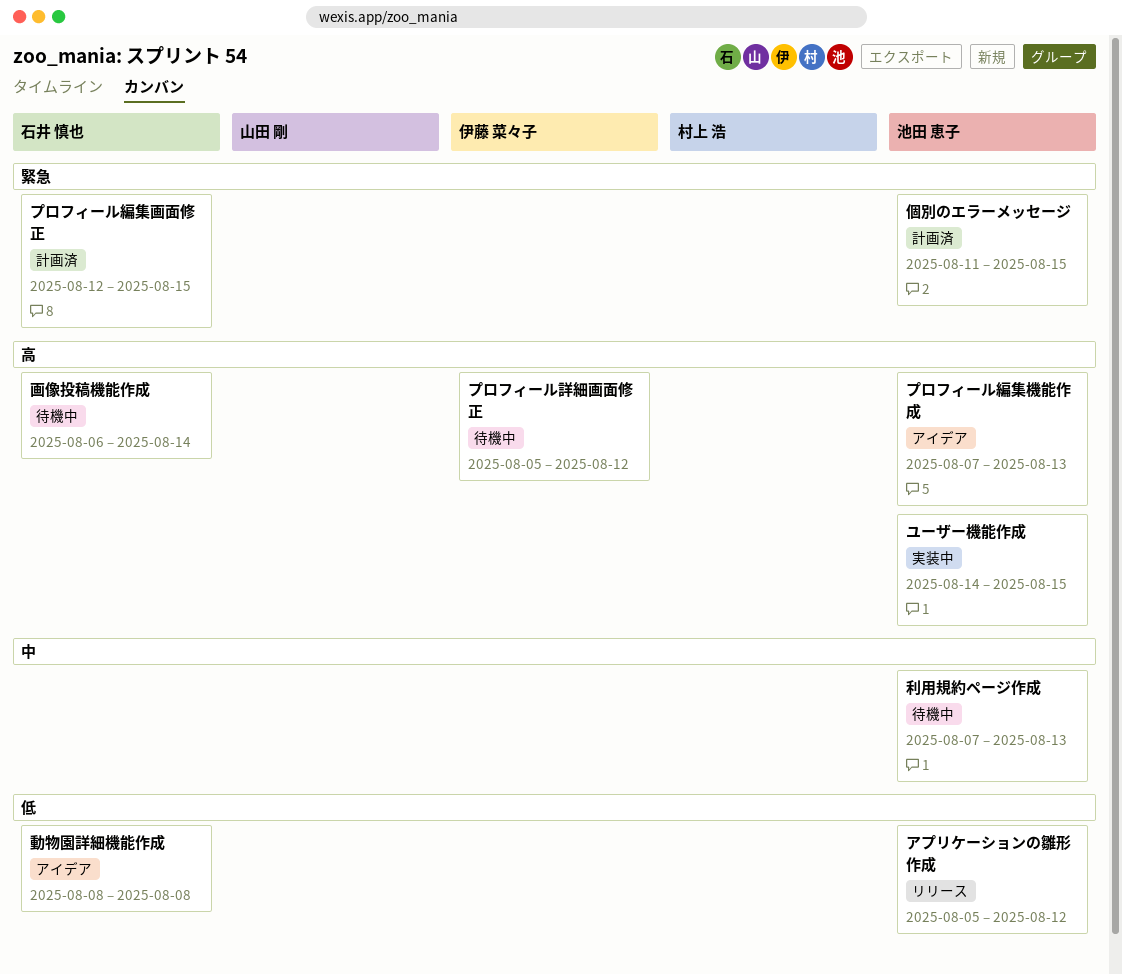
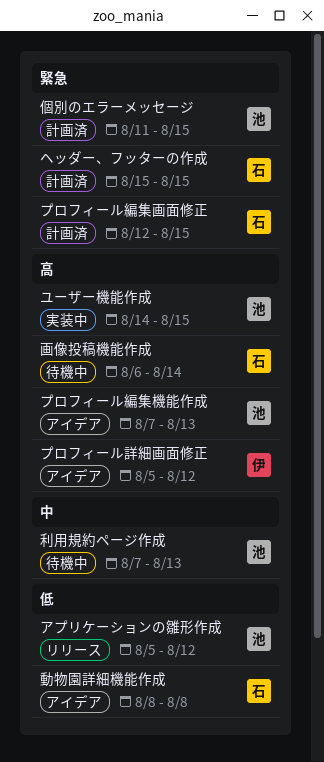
プロフィール詳細画面修正, status: 待機中 -> アイデア
ヘッダー、フッターの作成: none -> present

